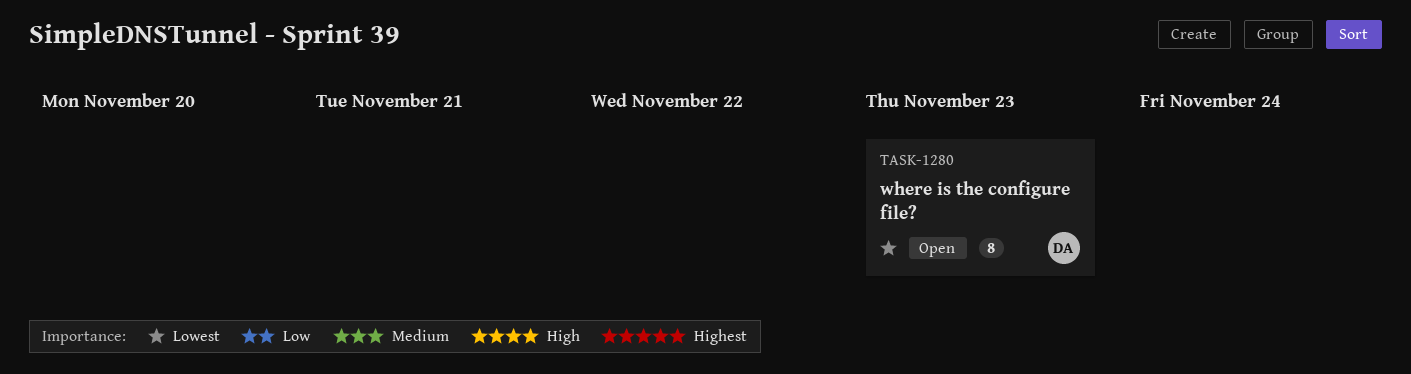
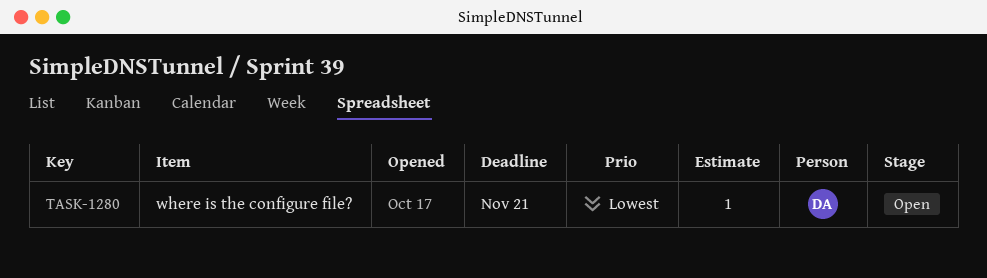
TASK-1280, estimate: 8 -> 1
TASK-1280, due: Nov 23 -> Nov 21

